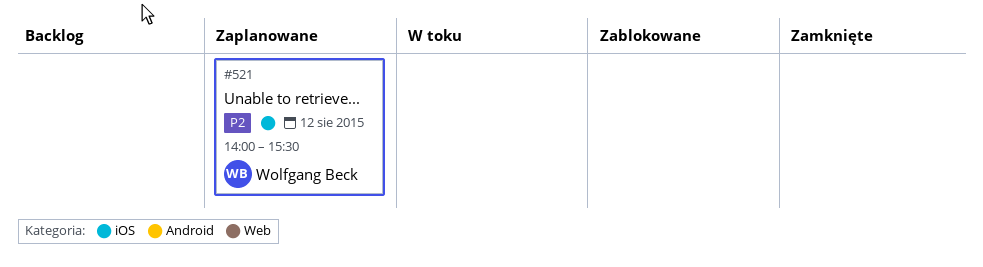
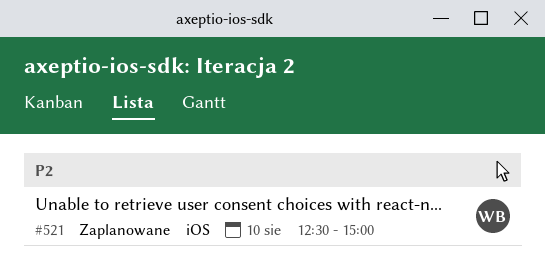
#521, day: Aug 12 -> Aug 10
#521, begins: 14:00 -> 12:30
#521, ends: 15:30 -> 15:00

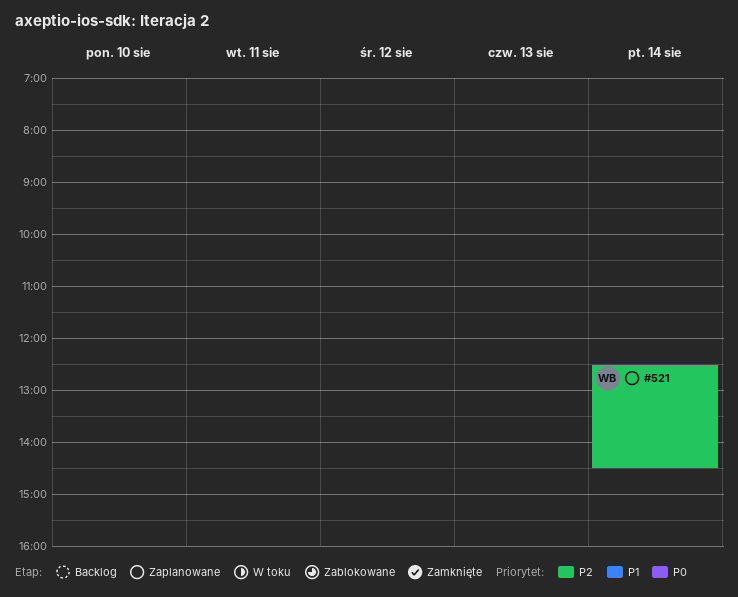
#521, day: Aug 10 -> Aug 14
#521, ends: 15:00 -> 14:30

